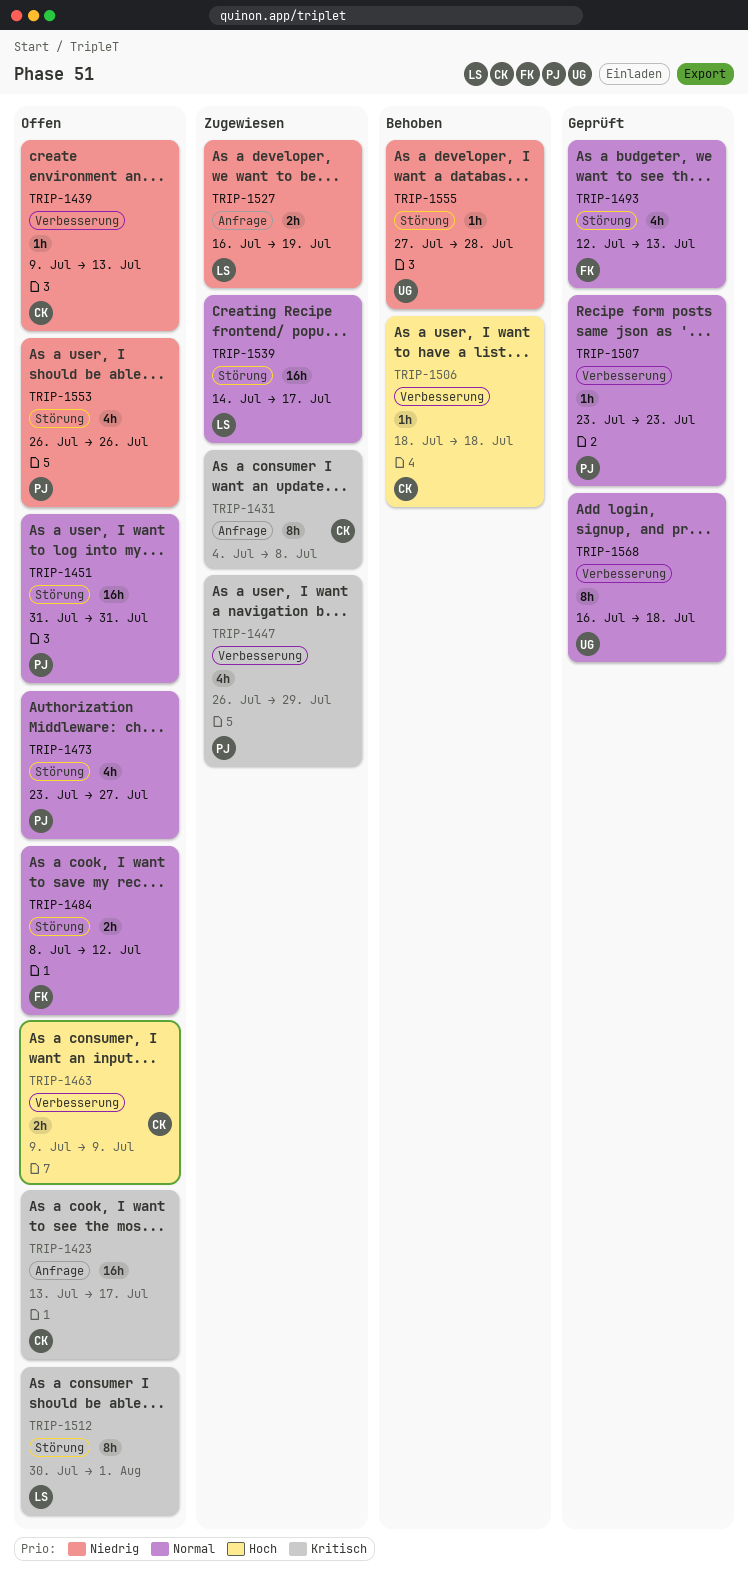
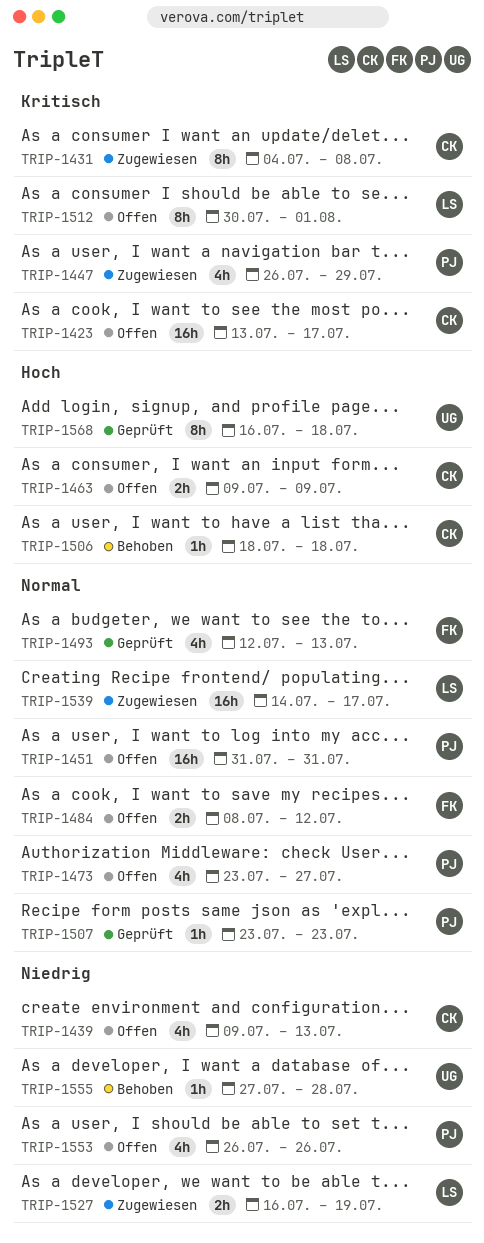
TRIP-1439, estimate: 1h -> 4h
TRIP-1568, priority: Normal -> Hoch

